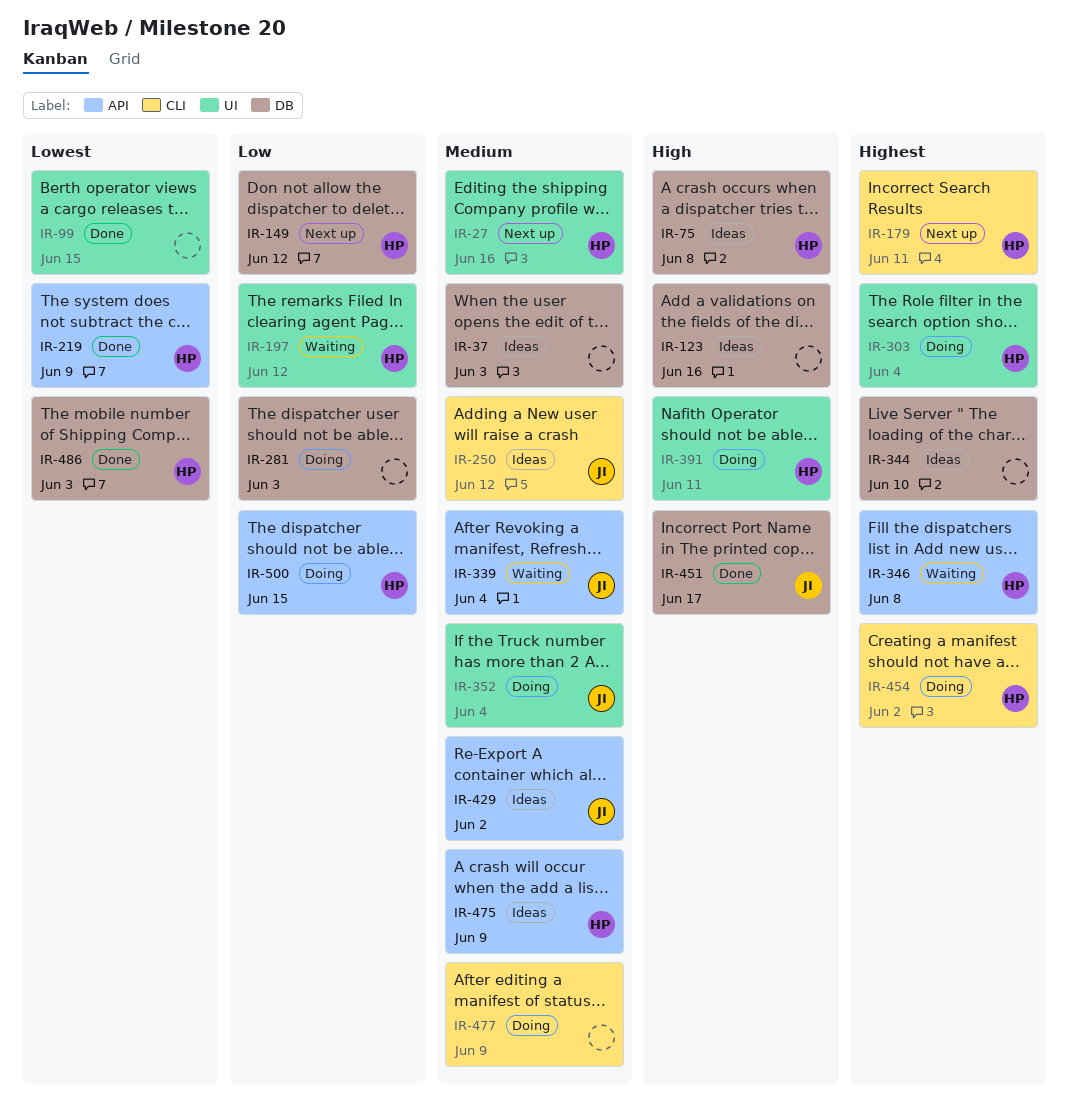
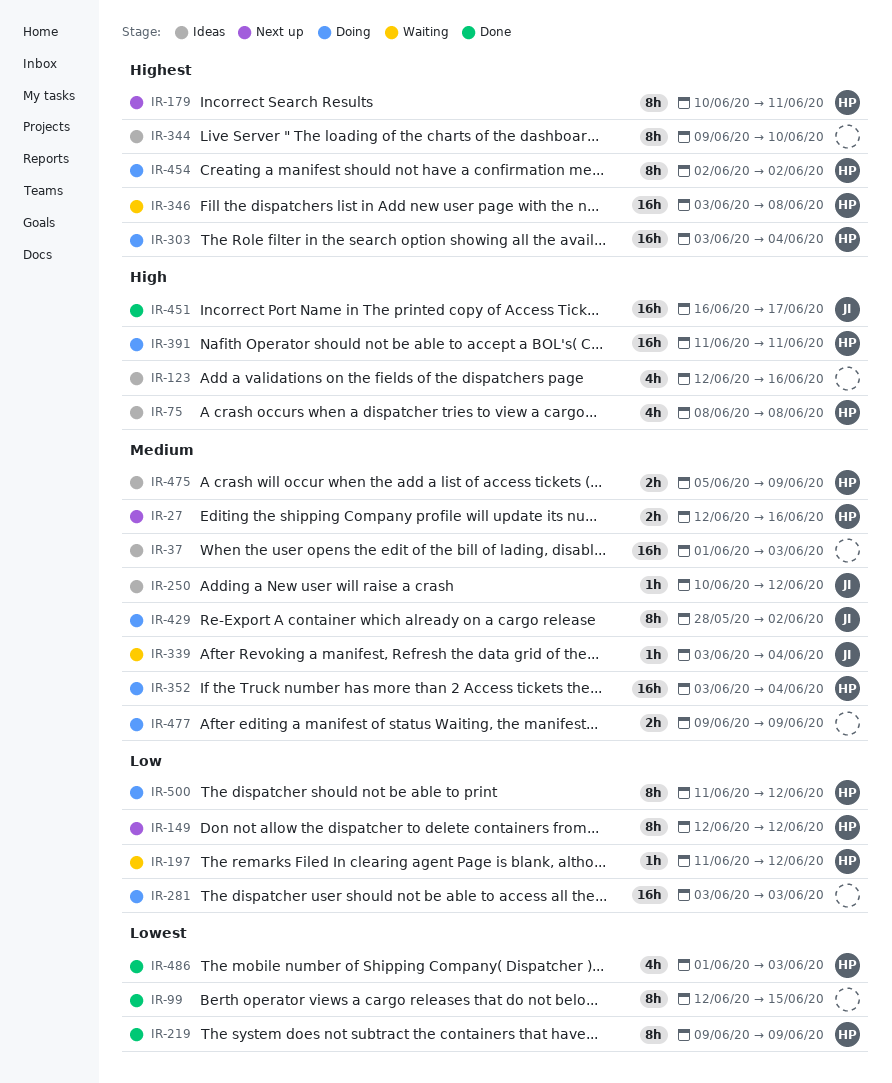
IR-352, owner: JI -> HP
IR-429, status: Ideas -> Doing
IR-500, due: Jun 15 -> Jun 12

